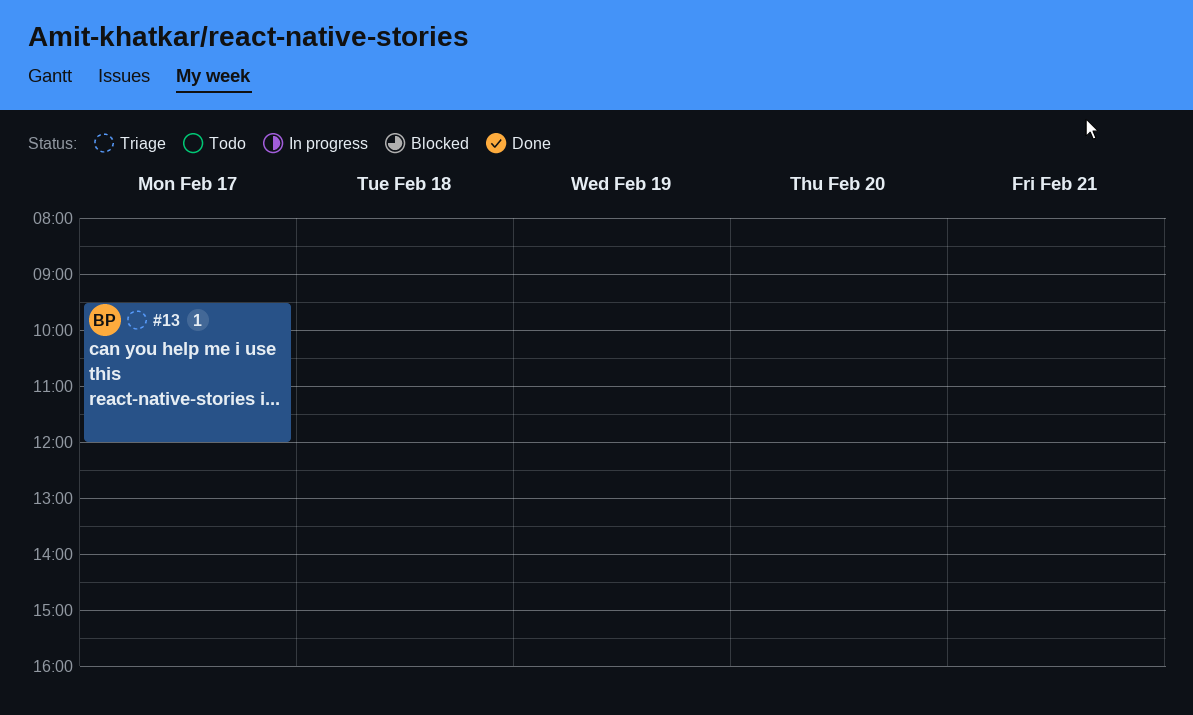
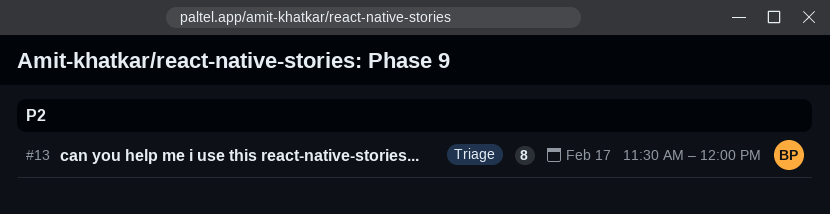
#13, estimate: 1 -> 8
#13, begins: 09:30 -> 11:30

